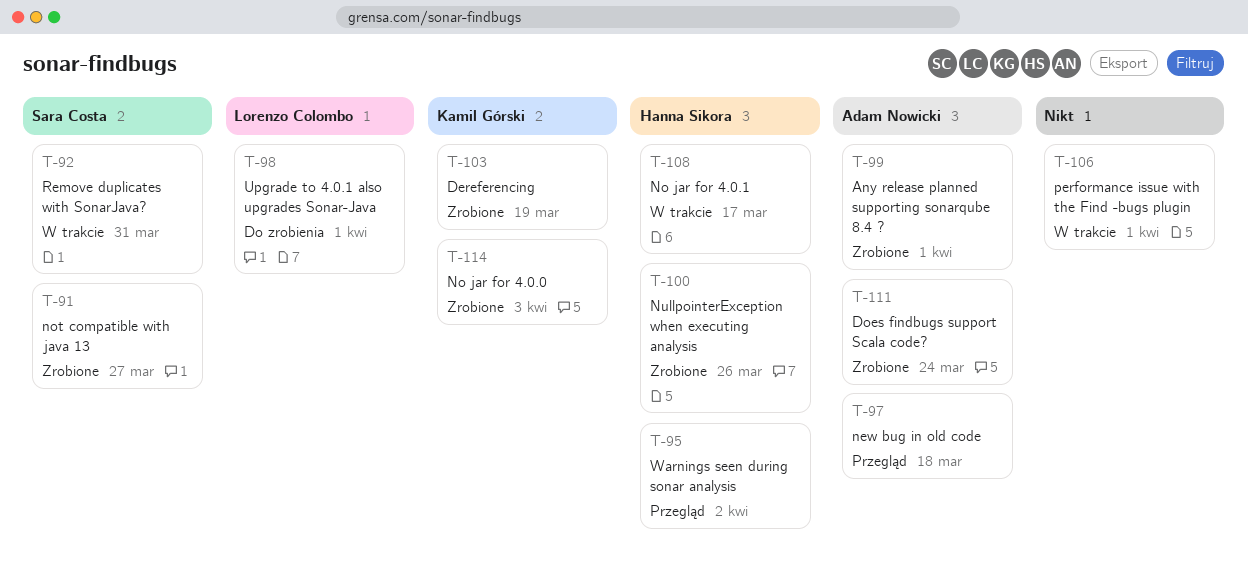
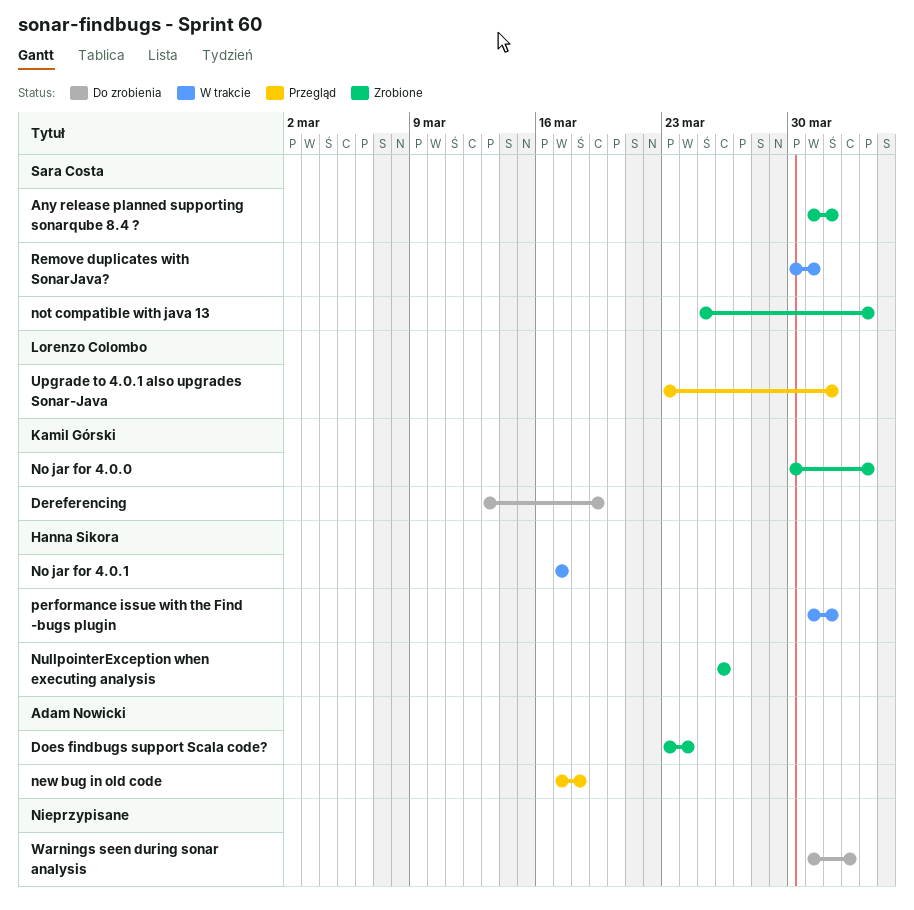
Any release planned supporting sonarqube 8.4 ?, owner: Adam Nowicki -> Sara Costa
Dereferencing, status: Zrobione -> Do zrobienia
not compatible with java 13, due: Mar 27 -> Apr 3
performance issue with the Find -bugs plugin, owner: none -> Hanna Sikora
Upgrade to 4.0.1 also upgrades Sonar-Java, status: Do zrobienia -> Przegląd
Warnings seen during sonar analysis, status: Przegląd -> Do zrobienia
Warnings seen during sonar analysis, owner: Hanna Sikora -> none

